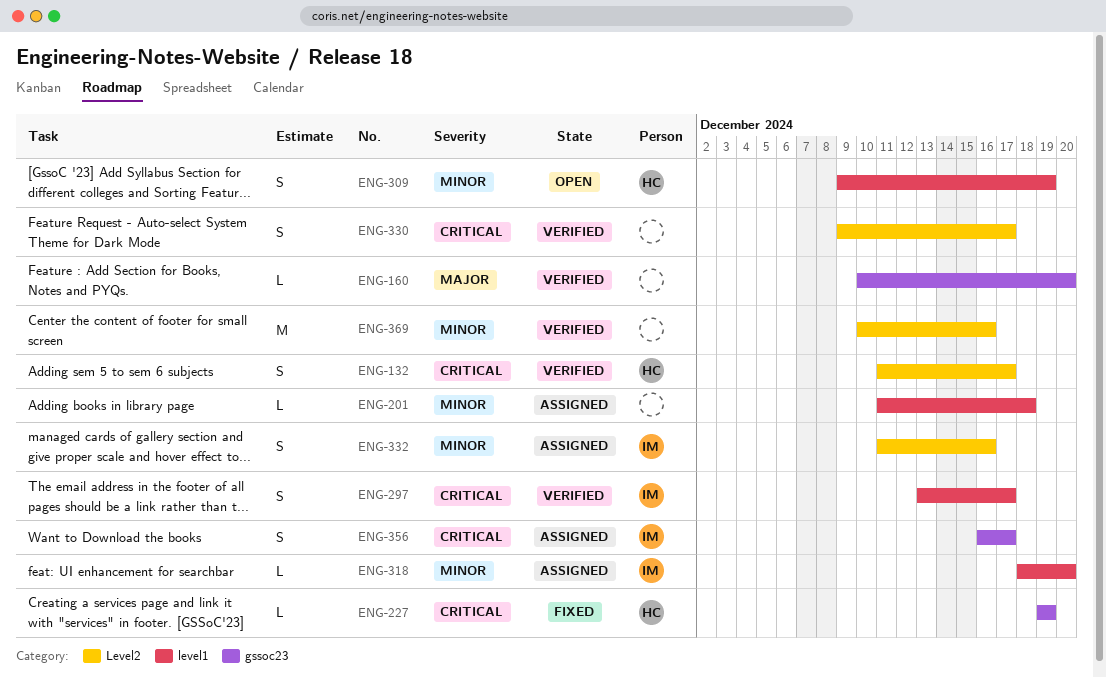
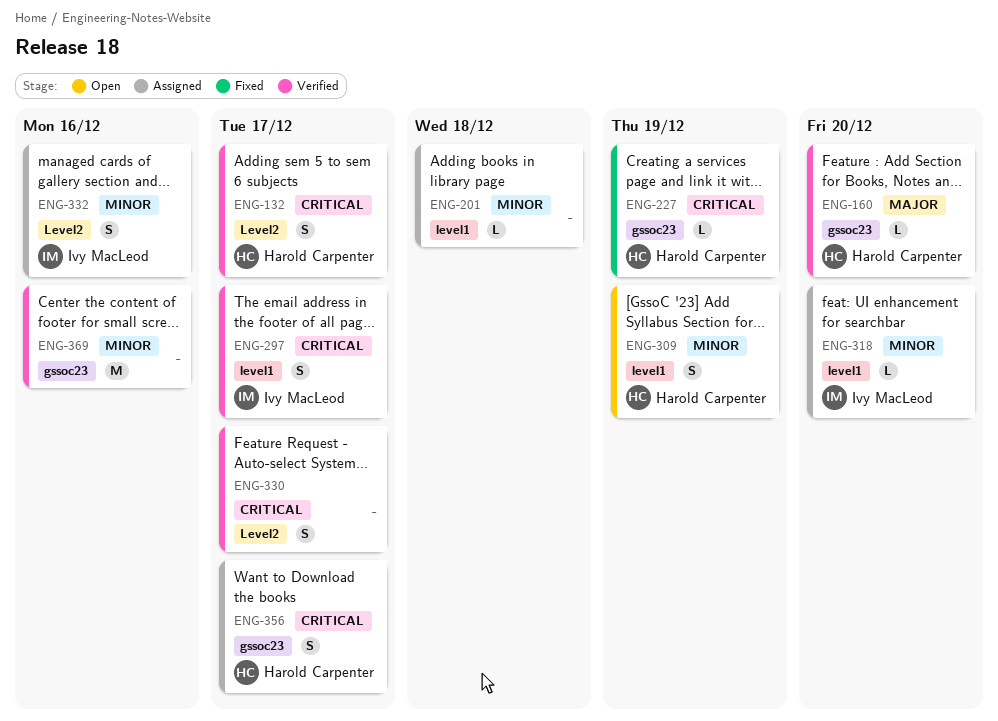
ENG-160, owner: none -> Harold Carpenter
ENG-356, owner: Ivy MacLeod -> Harold Carpenter
ENG-369, label: Level2 -> gssoc23

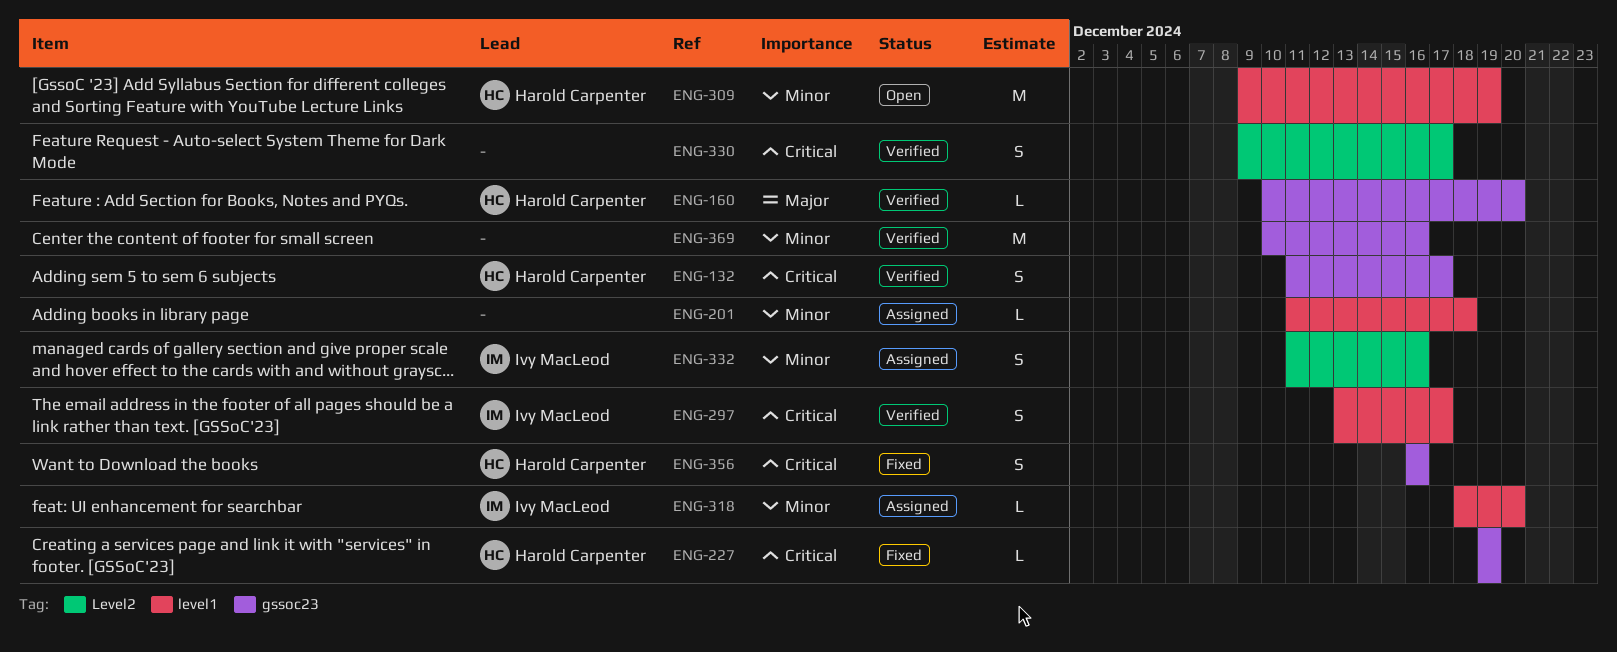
ENG-132, label: Level2 -> gssoc23
ENG-309, estimate: S -> M
ENG-356, status: Assigned -> Fixed
ENG-356, due: Dec 17 -> Dec 16

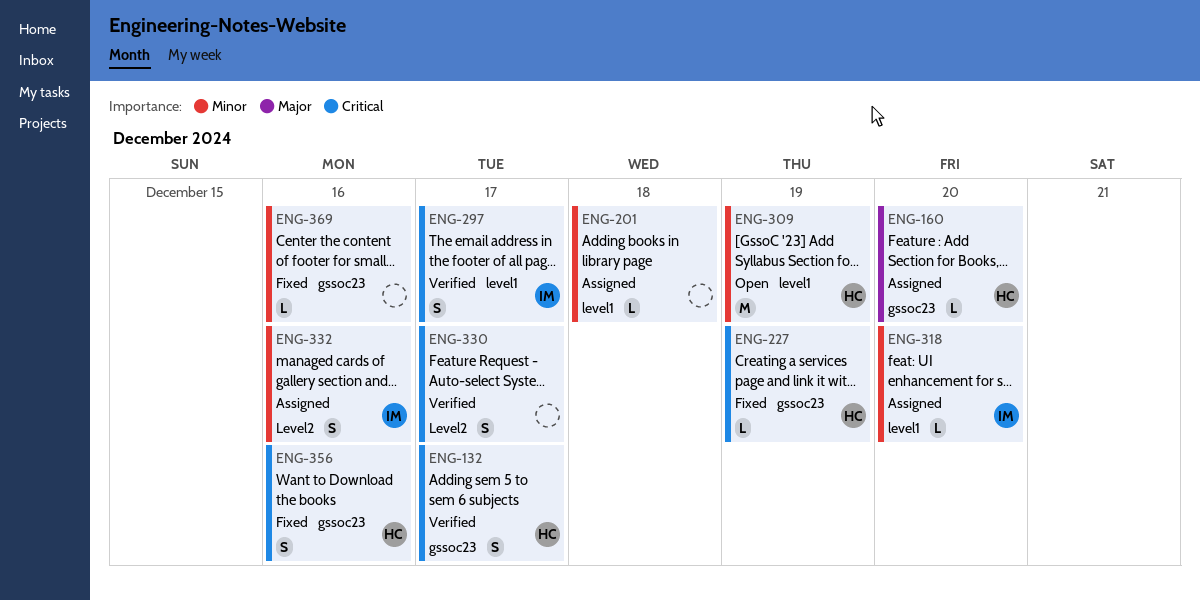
ENG-160, status: Verified -> Assigned
ENG-369, status: Verified -> Fixed
ENG-369, estimate: M -> L

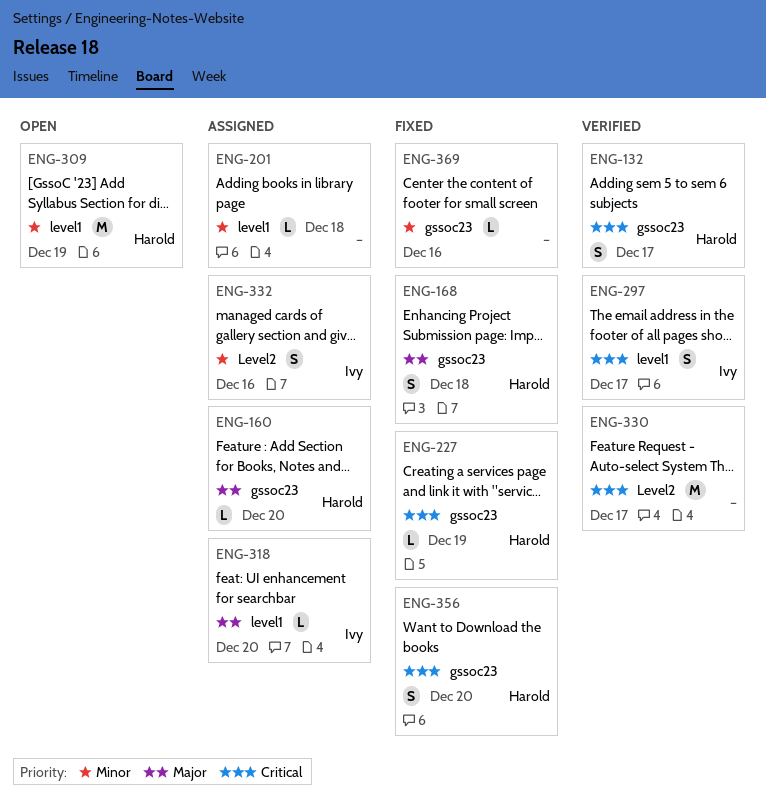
ENG-168: none -> present
ENG-318, priority: Minor -> Major
ENG-330, estimate: S -> M
ENG-356, due: Dec 16 -> Dec 20

